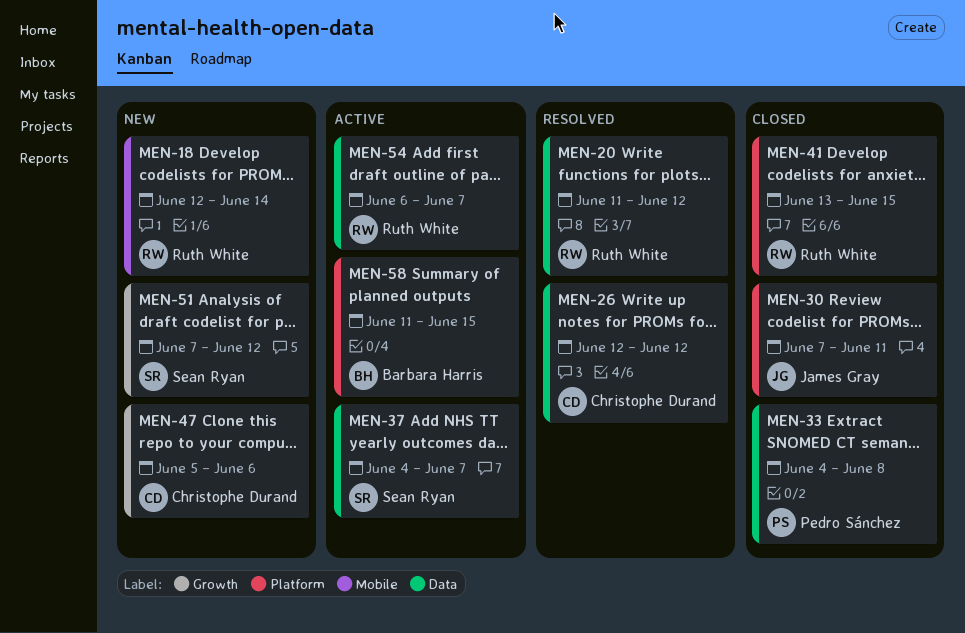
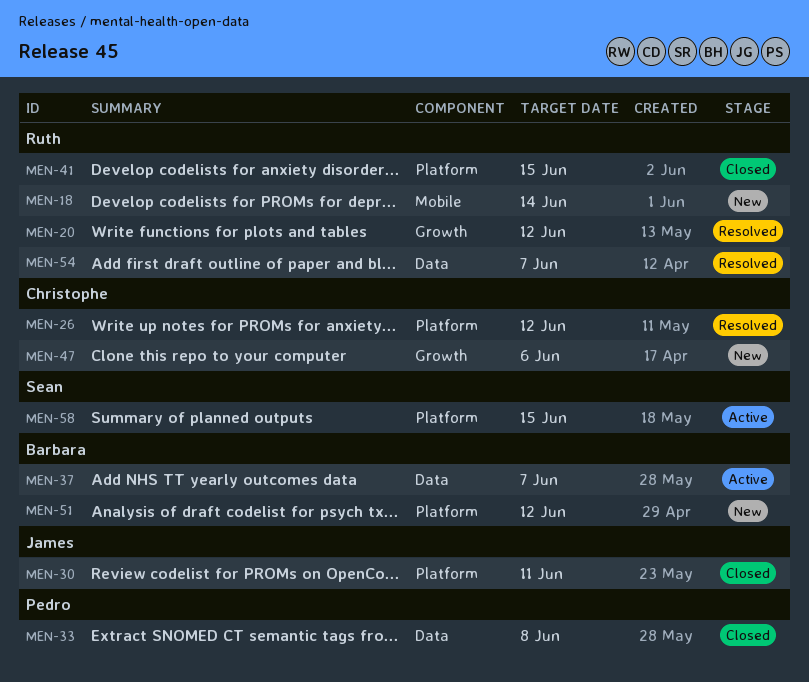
MEN-20, label: Data -> Growth
MEN-26, label: Data -> Platform
MEN-37, owner: Sean Ryan -> Barbara Harris
MEN-51, owner: Sean Ryan -> Barbara Harris
MEN-51, label: Growth -> Platform
MEN-54, status: Active -> Resolved
MEN-58, owner: Barbara Harris -> Sean Ryan

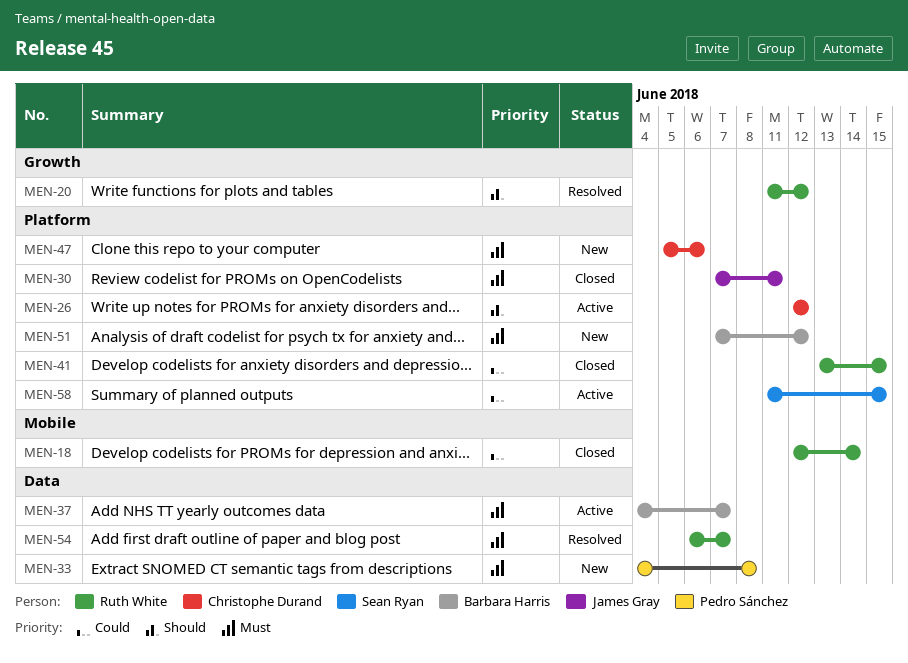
MEN-18, status: New -> Closed
MEN-26, status: Resolved -> Active
MEN-33, status: Closed -> New
MEN-47, label: Growth -> Platform

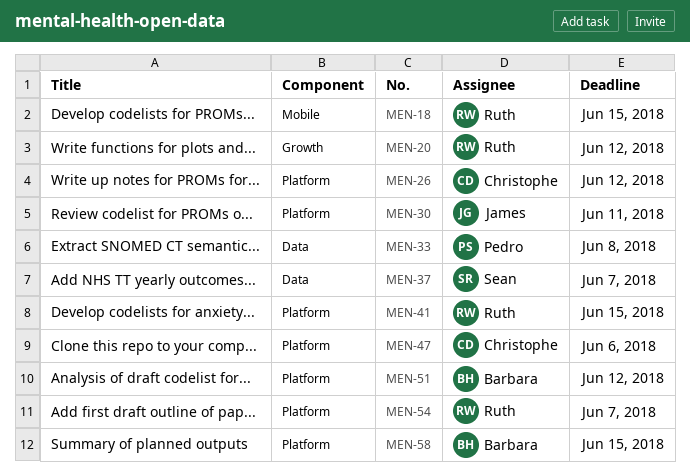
MEN-18, due: Jun 14 -> Jun 15
MEN-37, owner: Barbara Harris -> Sean Ryan
MEN-54, label: Data -> Platform
MEN-58, owner: Sean Ryan -> Barbara Harris

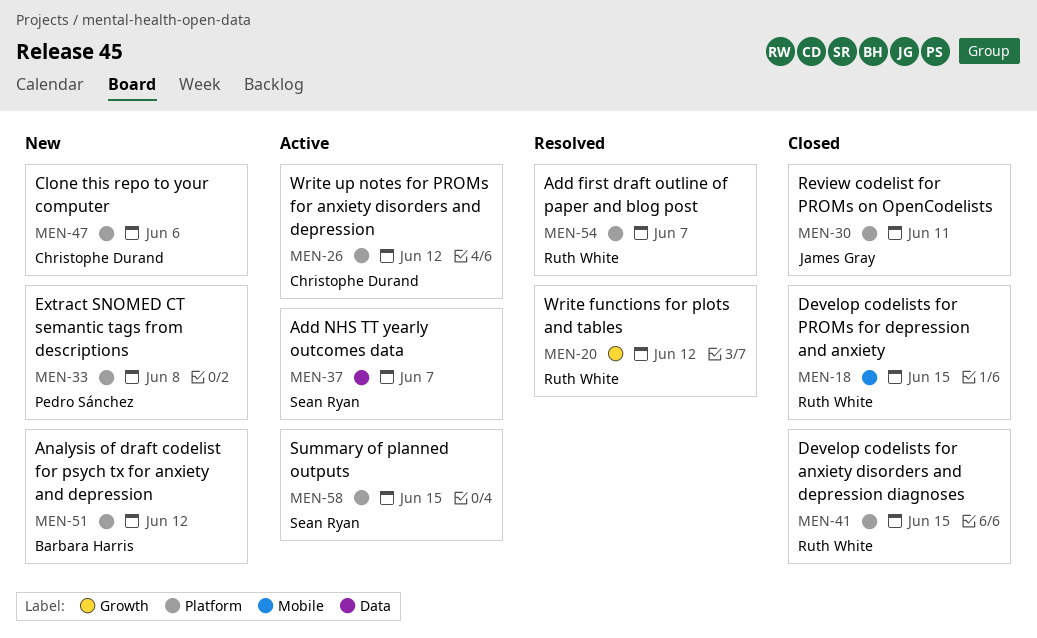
MEN-33, label: Data -> Platform
MEN-58, owner: Barbara Harris -> Sean Ryan

